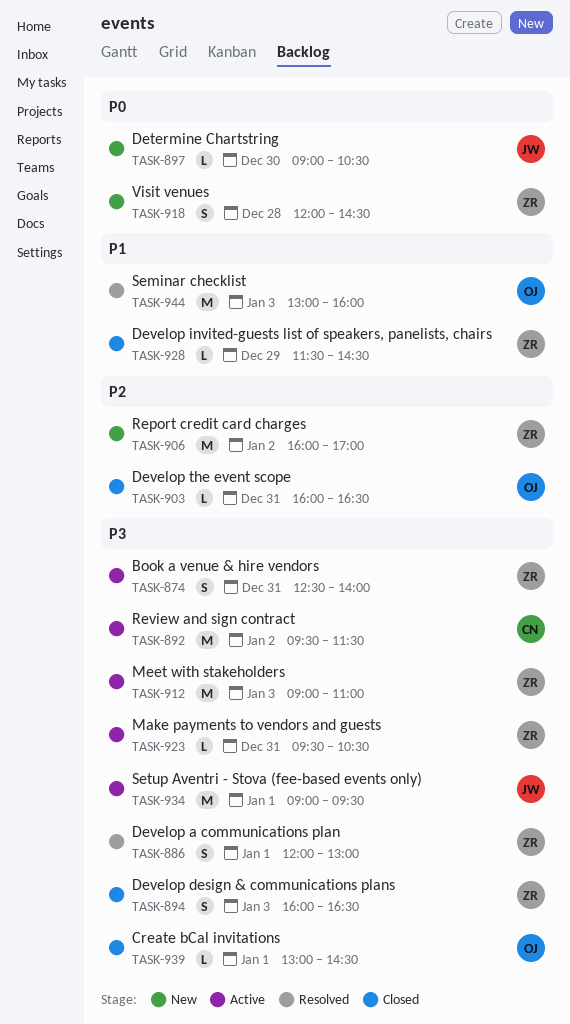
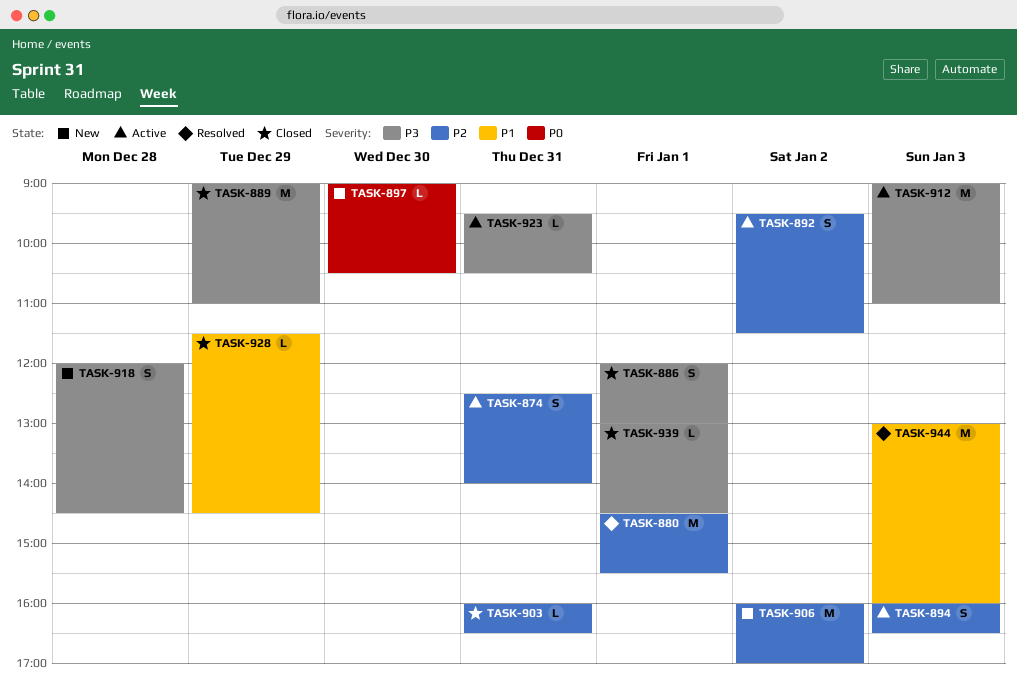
TASK-874, priority: P3 -> P2
TASK-880: none -> present
TASK-886, status: Resolved -> Closed
TASK-889: none -> present
TASK-892, priority: P3 -> P2
TASK-892, estimate: M -> S
TASK-894, status: Closed -> Active
TASK-894, priority: P3 -> P2
TASK-918, priority: P0 -> P3
TASK-934: present -> none

